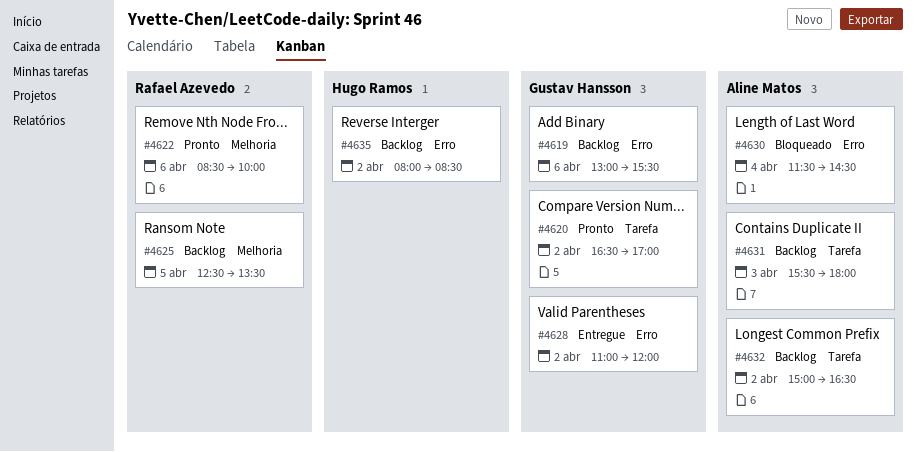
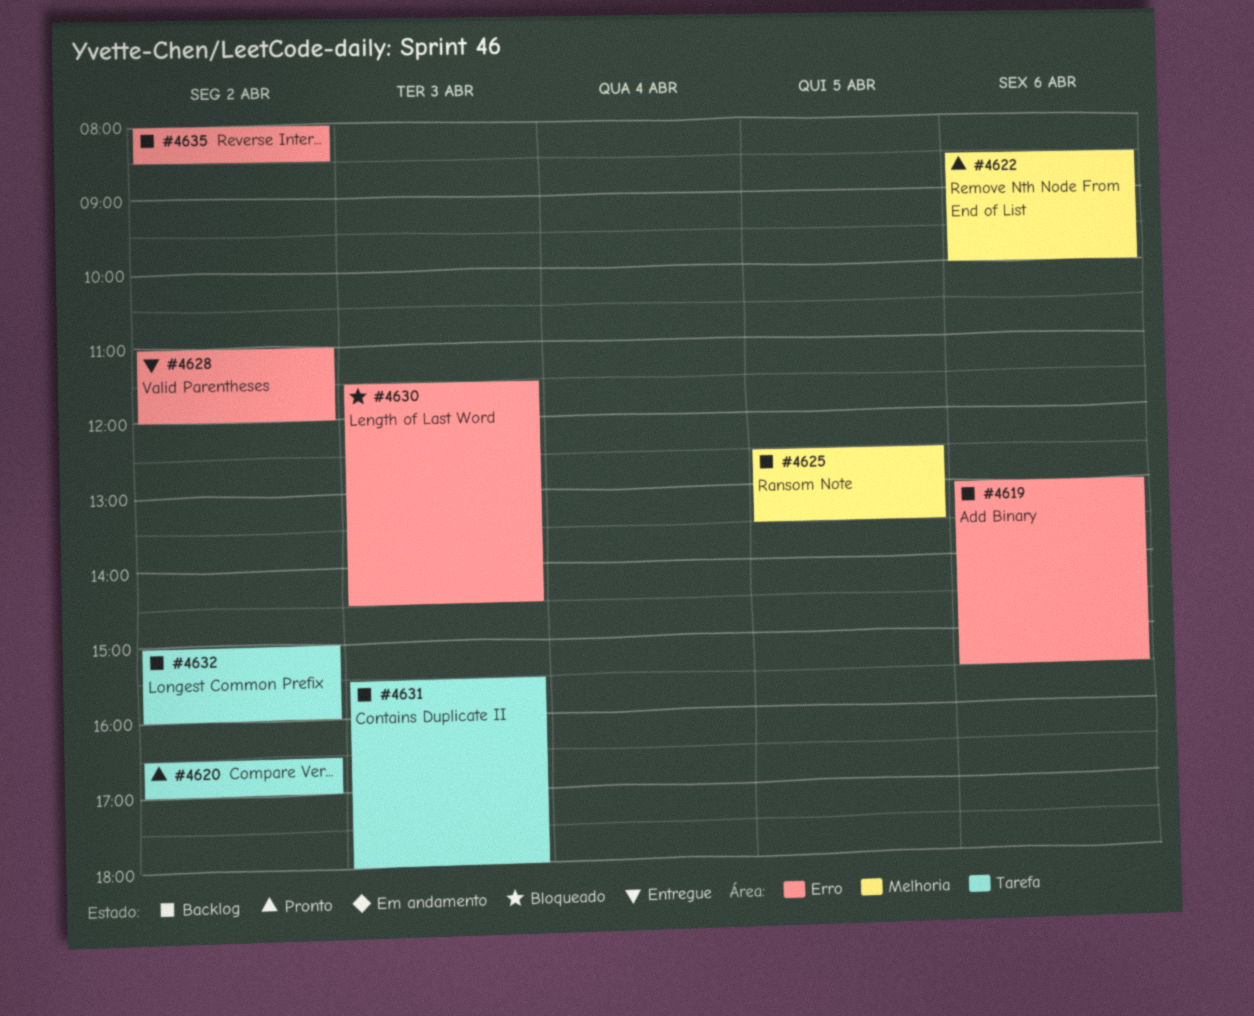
#4630, day: Apr 4 -> Apr 3
#4632, ends: 16:30 -> 16:00

